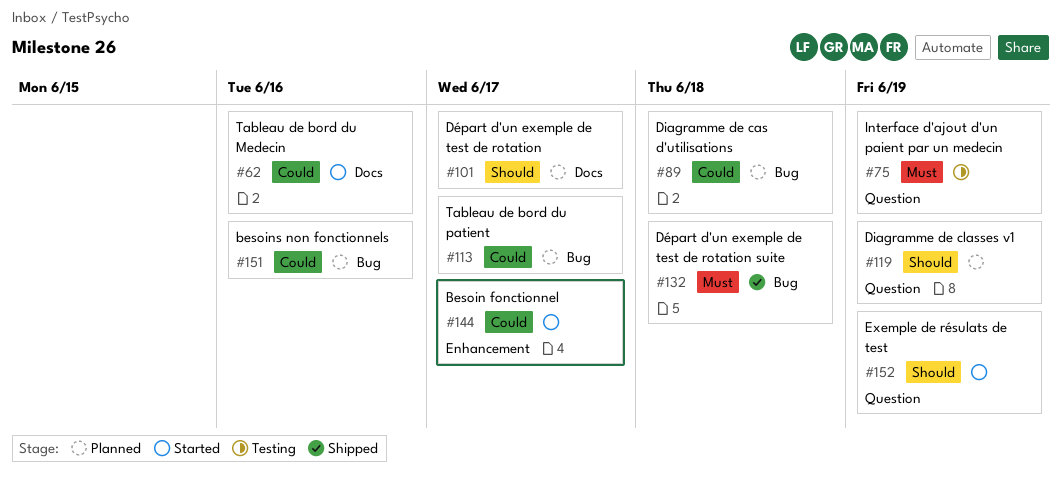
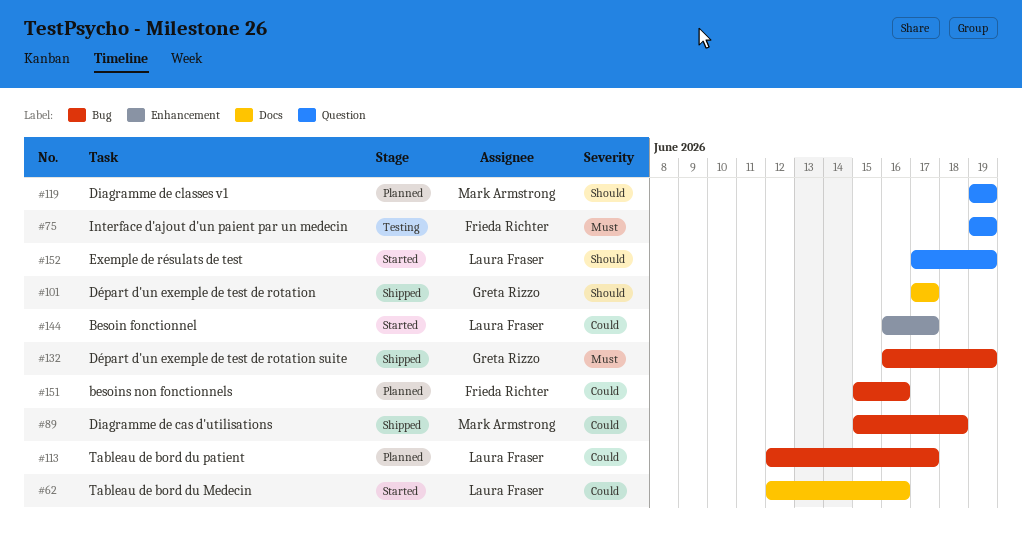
#89, status: Planned -> Shipped
#101, status: Planned -> Shipped
#132, due: Jun 18 -> Jun 19

